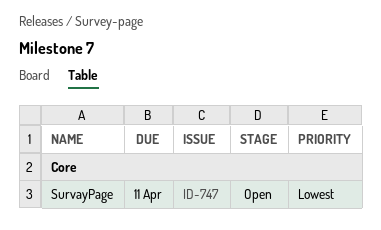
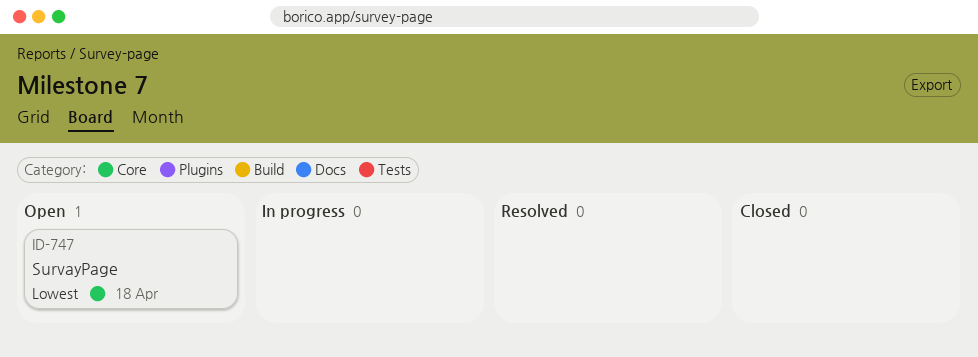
ID-747, due: Apr 11 -> Apr 18

